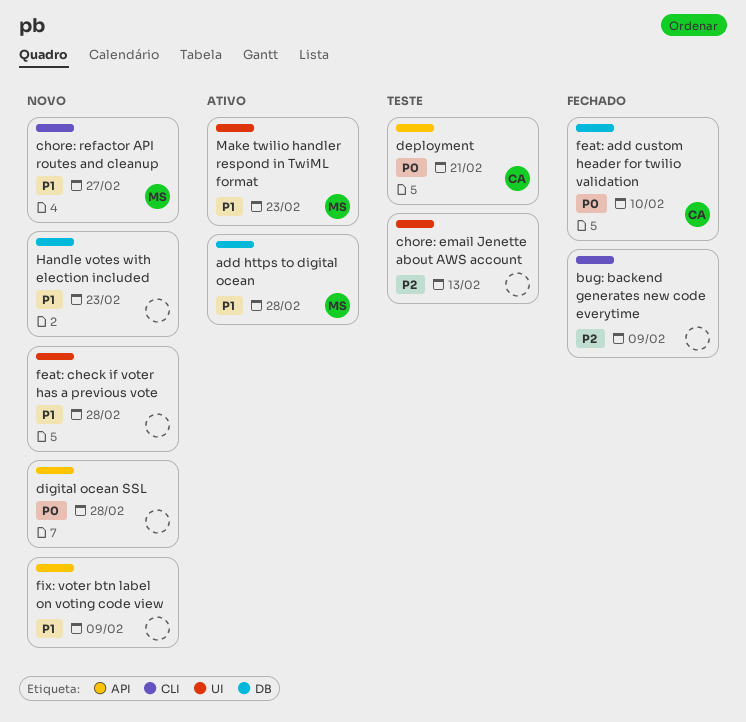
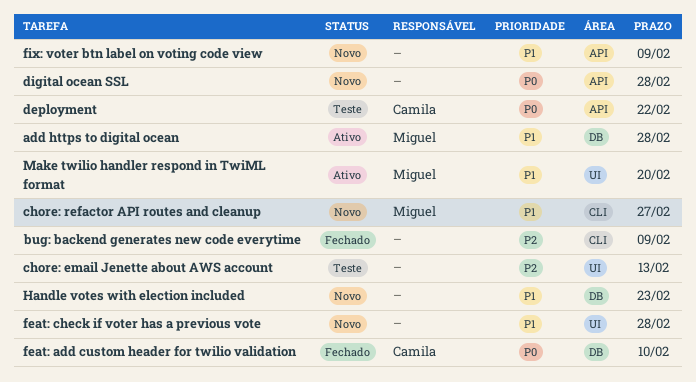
deployment, due: Feb 21 -> Feb 22
Make twilio handler respond in TwiML format, due: Feb 23 -> Feb 20

